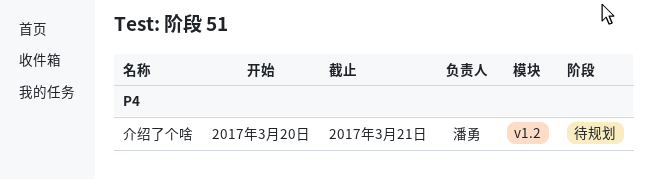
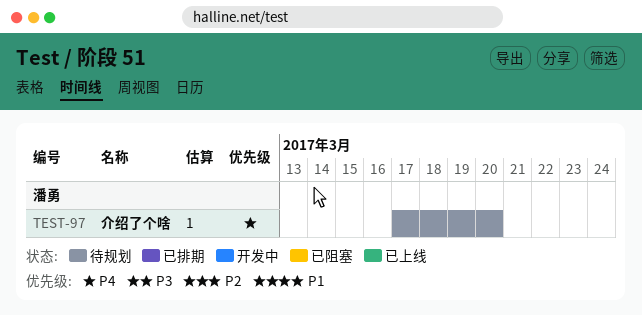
介绍了个啥, start: Mar 20 -> Mar 17
介绍了个啥, due: Mar 21 -> Mar 20

